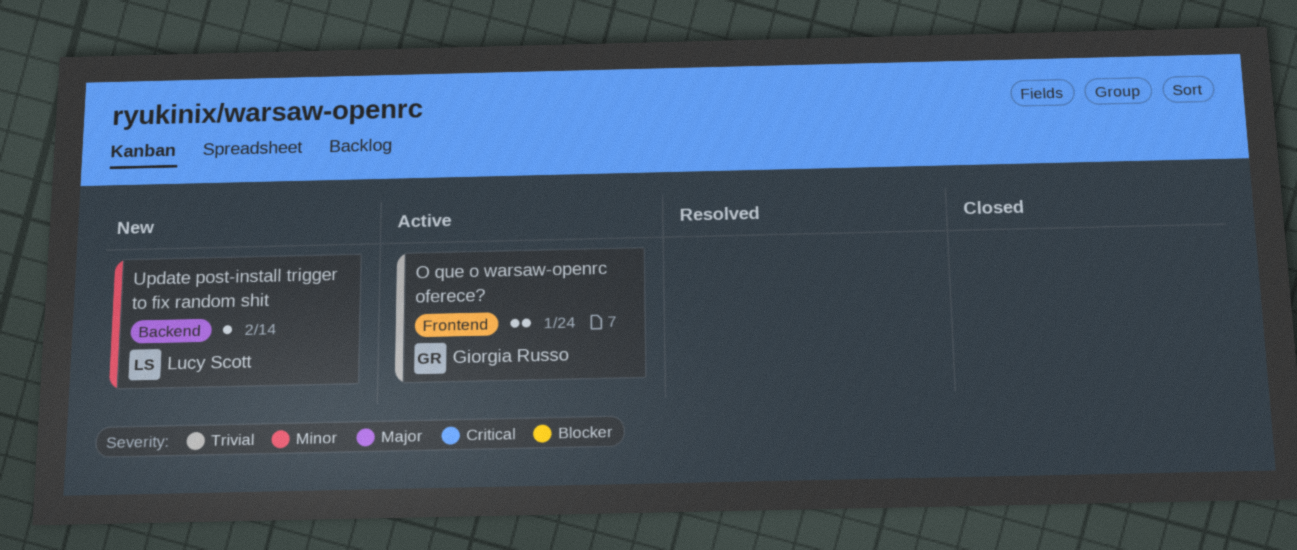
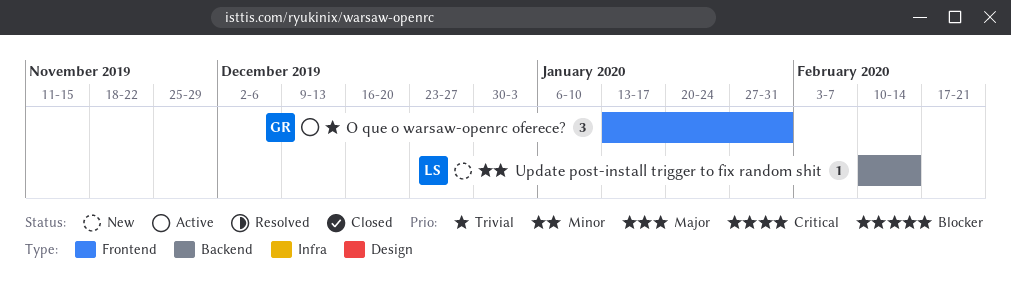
O que o warsaw-openrc oferece?, estimate: 2 -> 3
O que o warsaw-openrc oferece?, due: Jan 24 -> Jan 31

